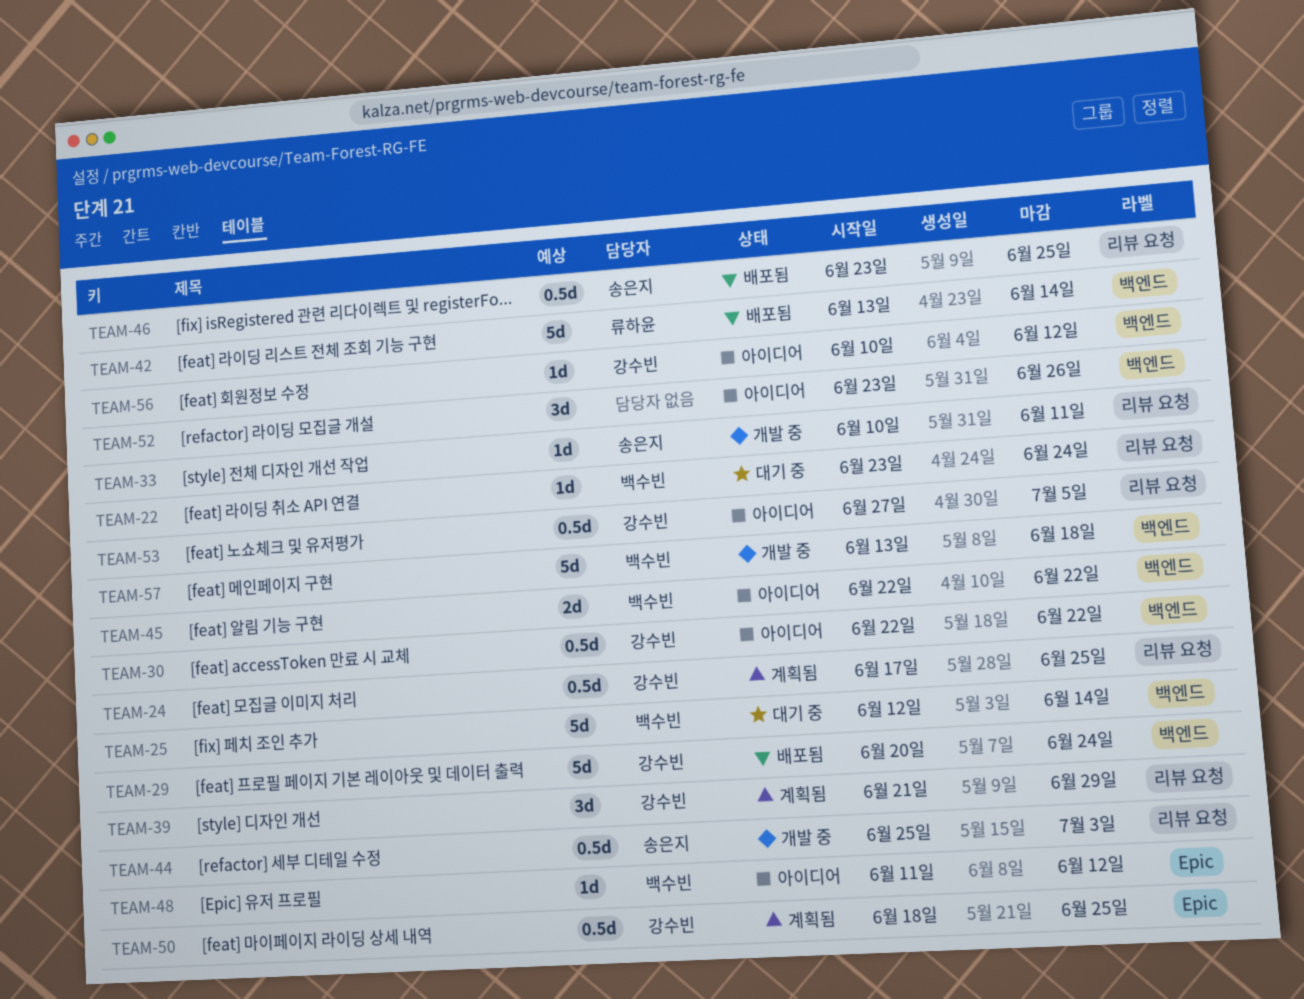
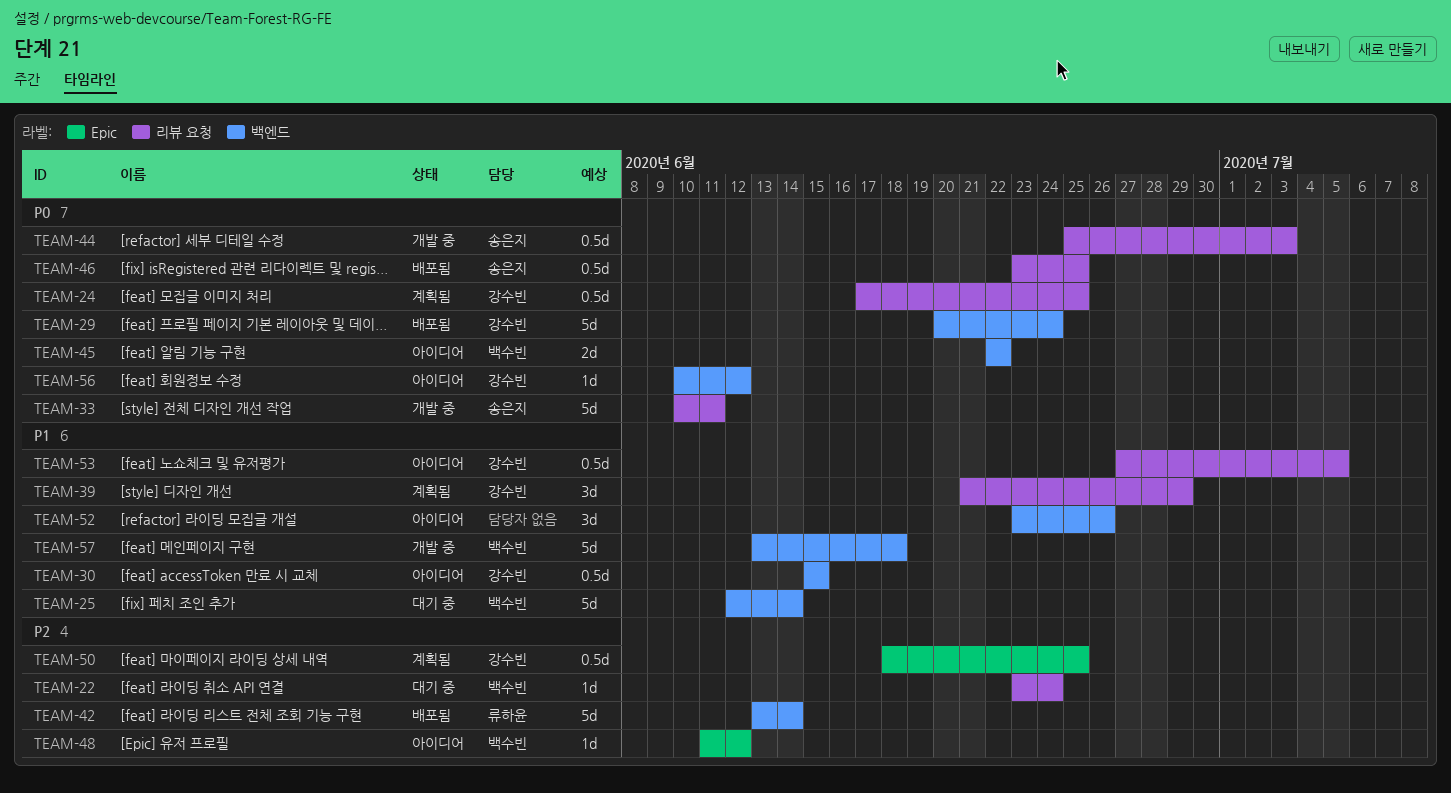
TEAM-30, start: Jun 22 -> Jun 15
TEAM-30, due: Jun 22 -> Jun 15
TEAM-33, estimate: 1d -> 5d

